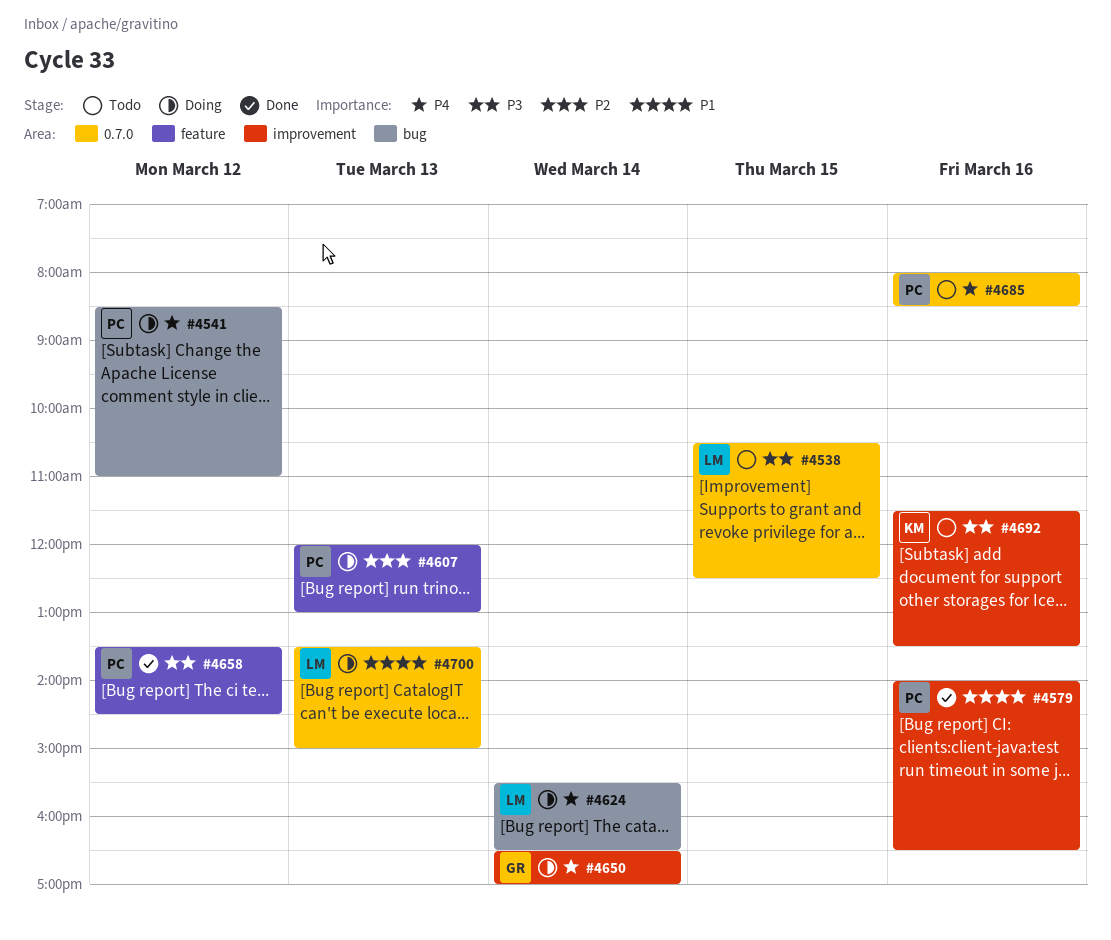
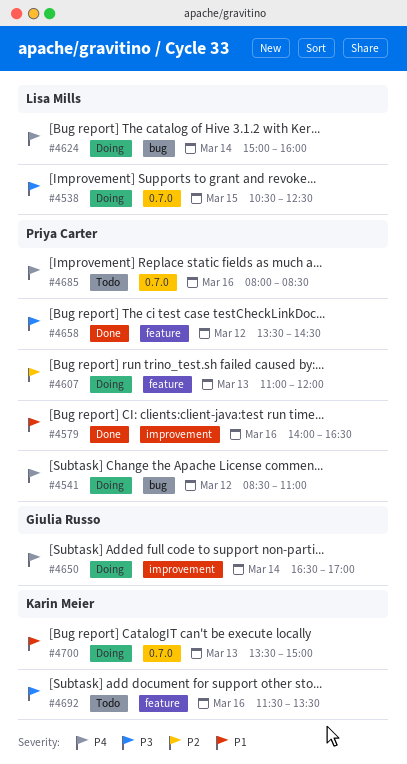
#4538, status: Todo -> Doing
#4607, begins: 12:00 -> 11:00
#4607, ends: 13:00 -> 12:00
#4624, begins: 15:30 -> 15:00
#4624, ends: 16:30 -> 16:00
#4692, label: improvement -> feature
#4700, owner: Lisa Mills -> Karin Meier

